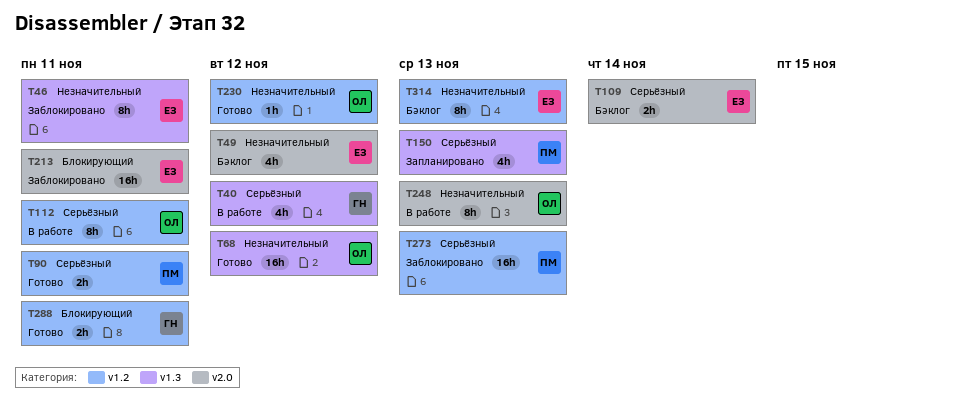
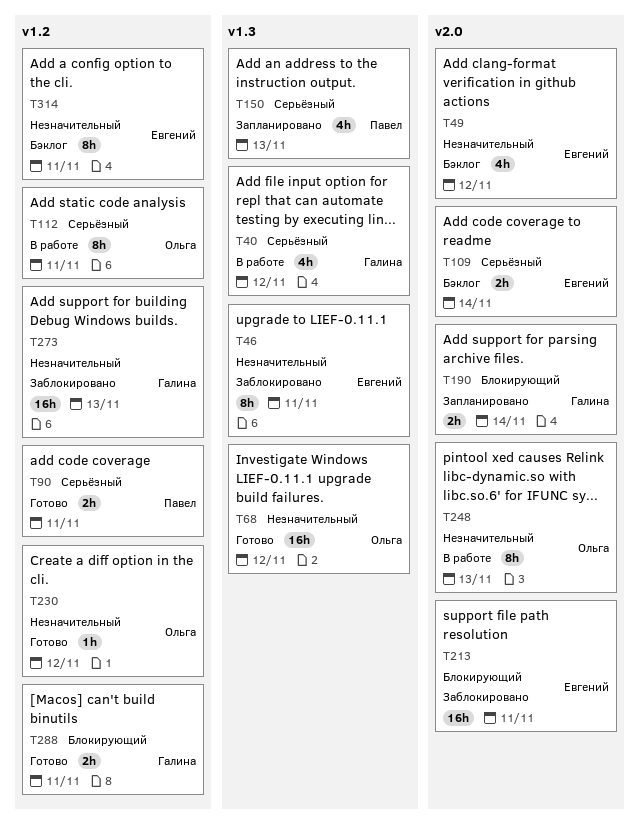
T190: none -> present
T273, owner: Павел -> Галина
T273, priority: Серьёзный -> Незначительный
T314, due: Nov 13 -> Nov 11

